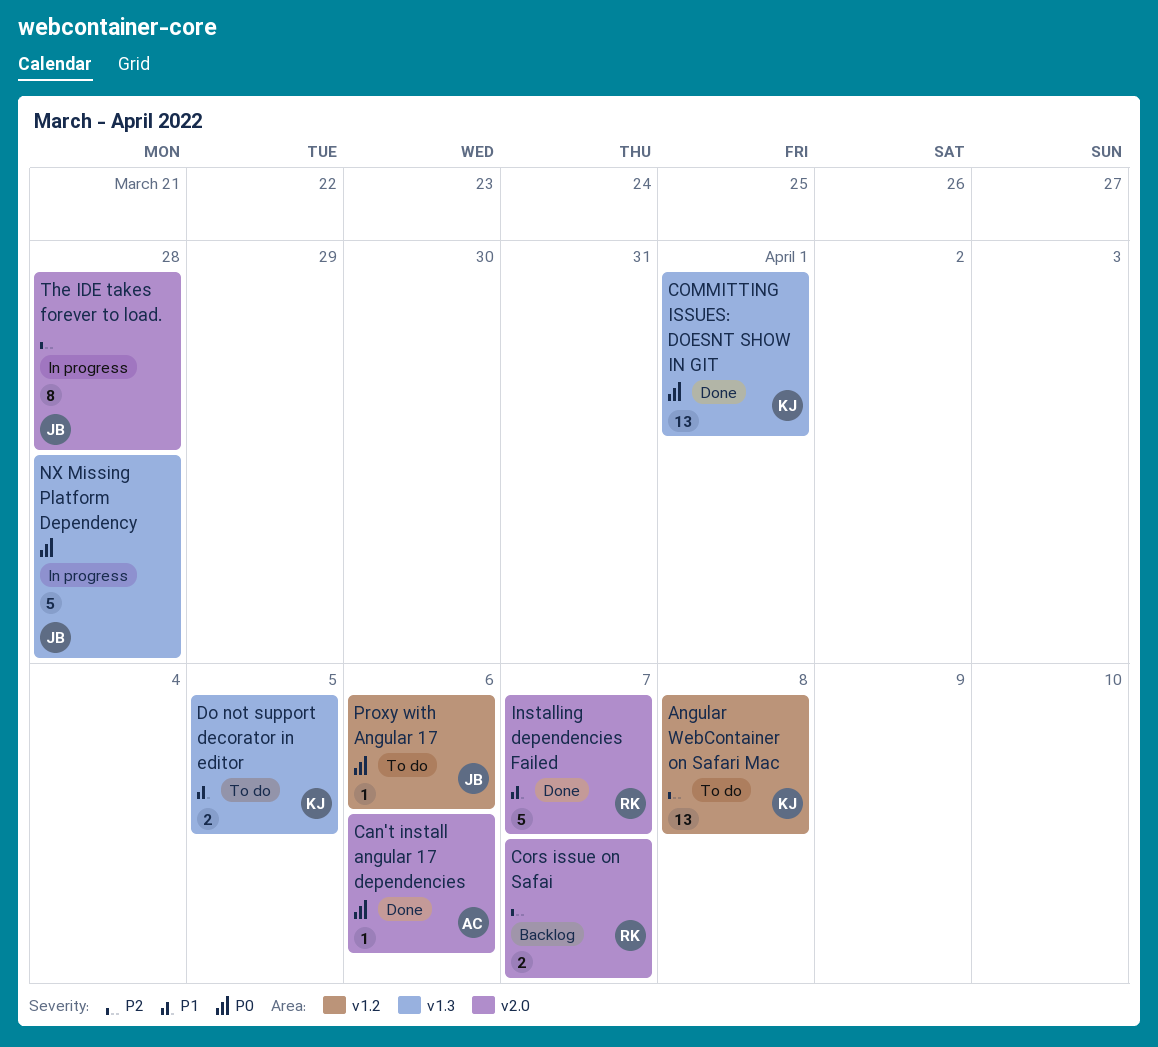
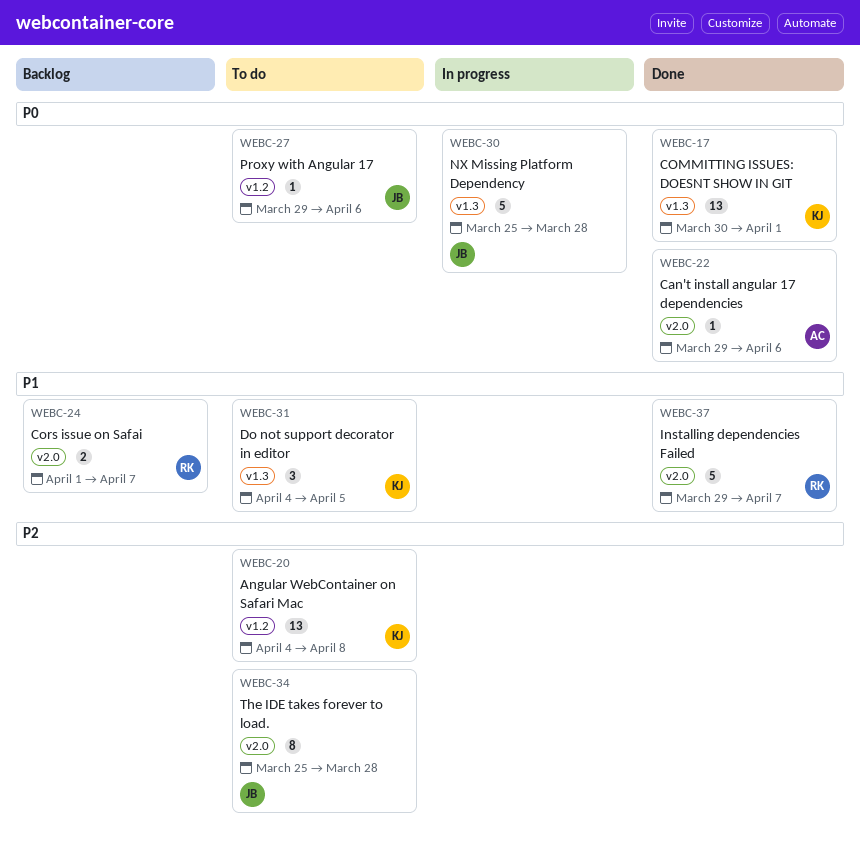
Cors issue on Safai, priority: P2 -> P1
Do not support decorator in editor, estimate: 2 -> 3
The IDE takes forever to load., status: In progress -> To do

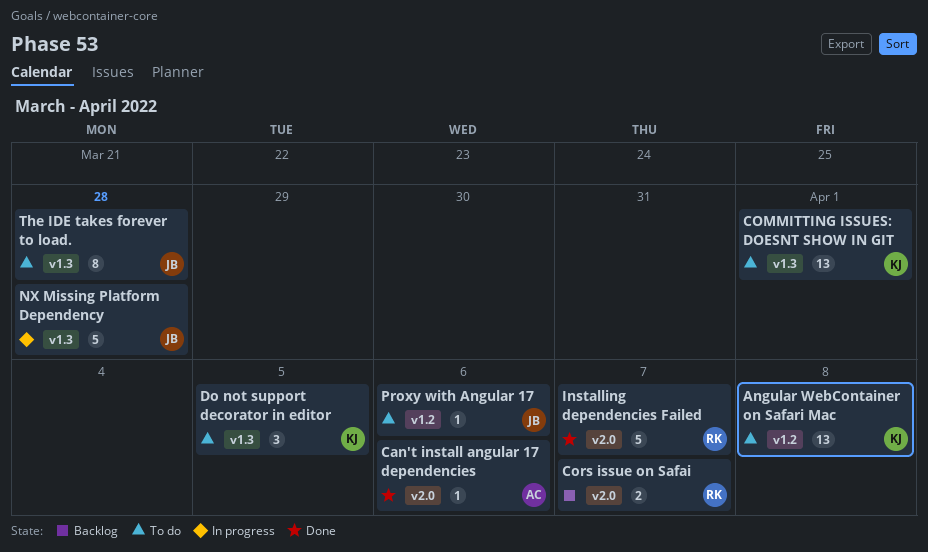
COMMITTING ISSUES: DOESNT SHOW IN GIT, status: Done -> To do
The IDE takes forever to load., label: v2.0 -> v1.3

